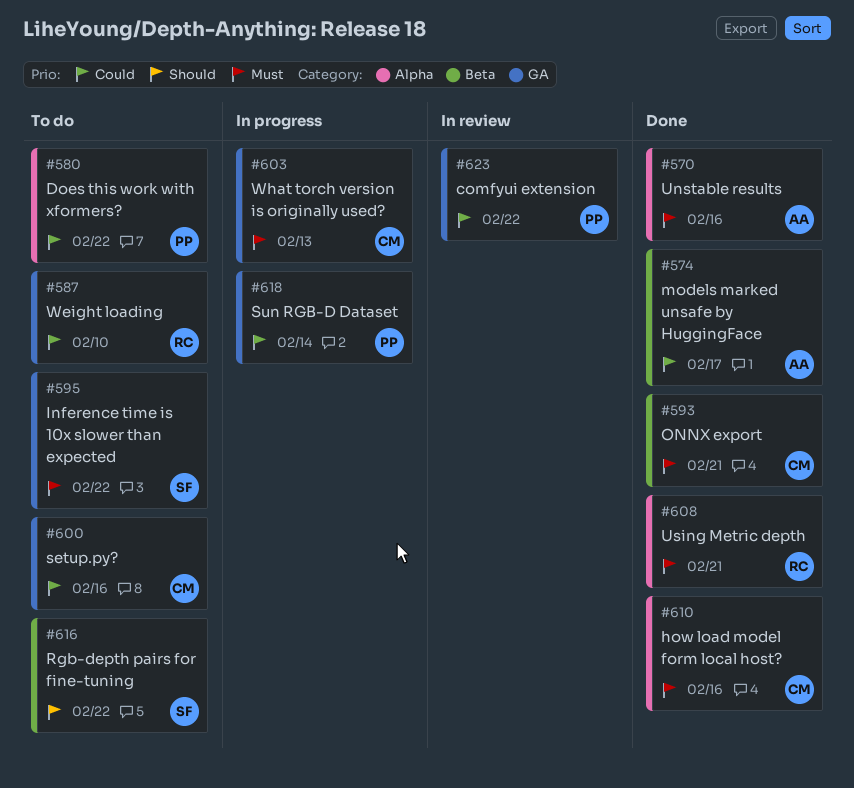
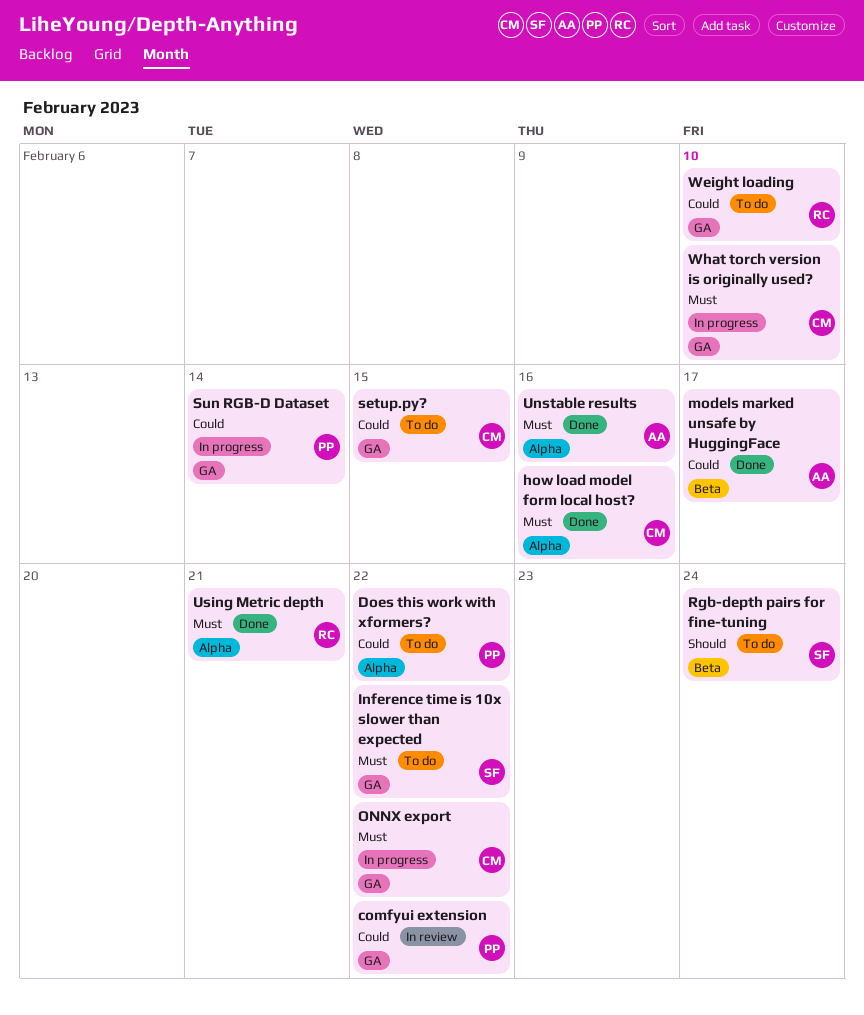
ONNX export, status: Done -> In progress
ONNX export, label: Beta -> GA
ONNX export, due: Feb 21 -> Feb 22
Rgb-depth pairs for fine-tuning, due: Feb 22 -> Feb 24
setup.py?, due: Feb 16 -> Feb 15
What torch version is originally used?, due: Feb 13 -> Feb 10

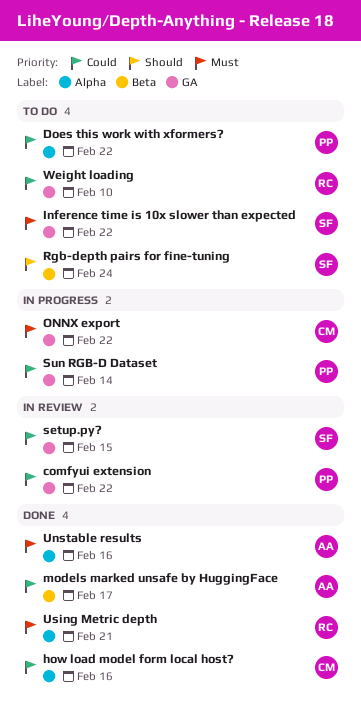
how load model form local host?, priority: Must -> Could
setup.py?, status: To do -> In review
setup.py?, owner: CM -> SF
What torch version is originally used?: present -> none

